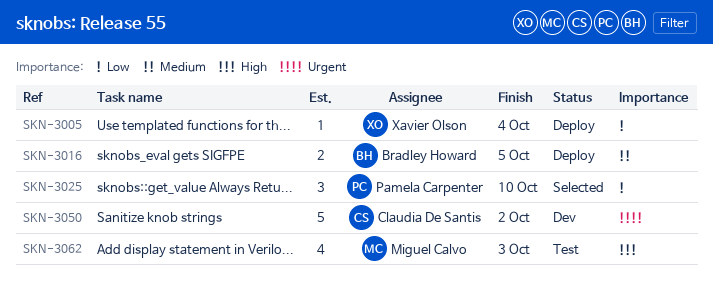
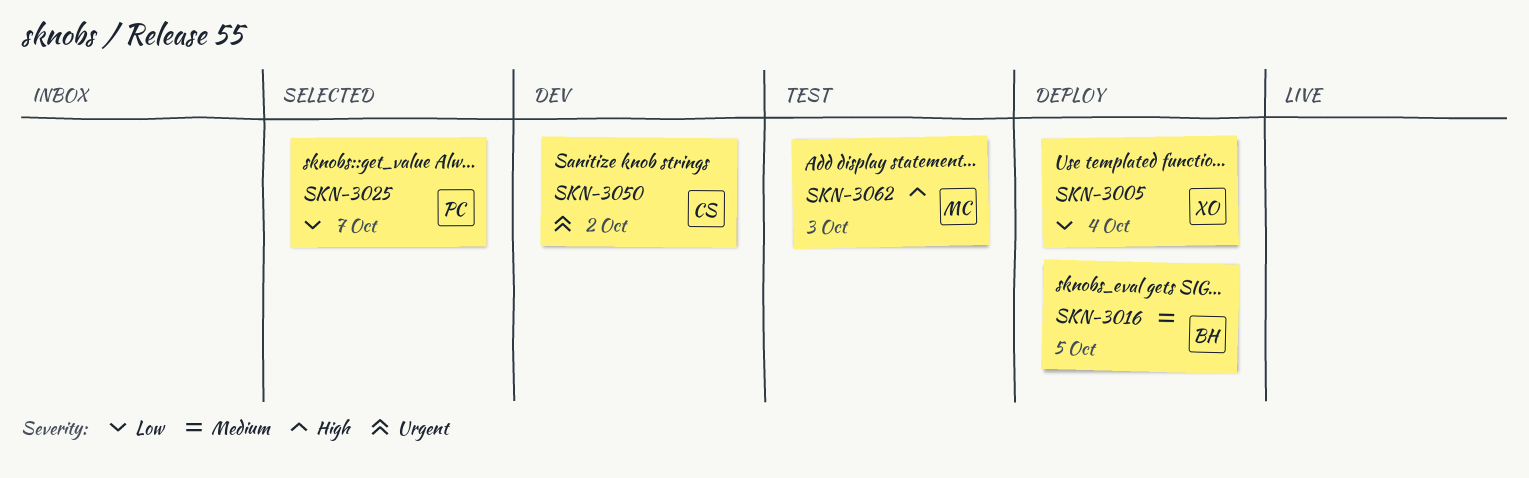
SKN-3025, due: Oct 10 -> Oct 7

